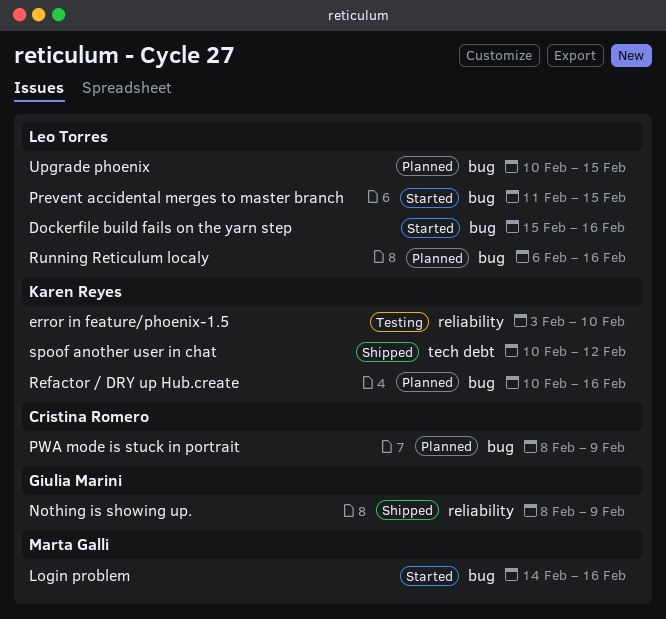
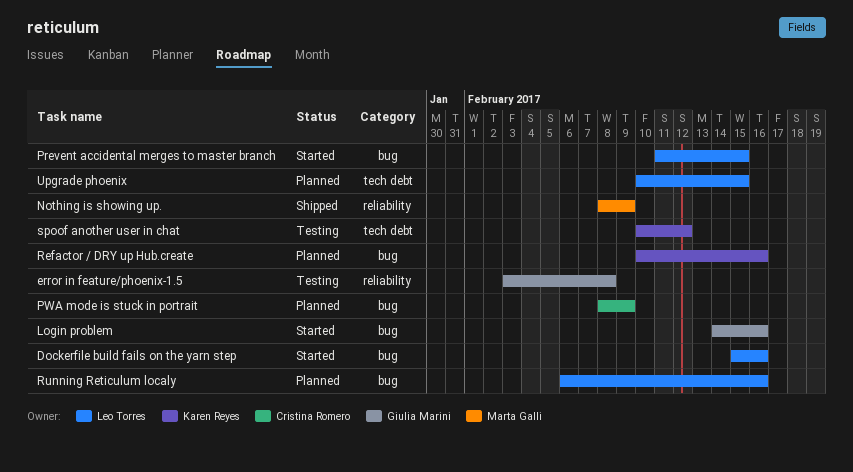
error in feature/phoenix-1.5, owner: Karen Reyes -> Giulia Marini
error in feature/phoenix-1.5, due: Feb 10 -> Feb 8
Login problem, owner: Marta Galli -> Giulia Marini
Nothing is showing up., owner: Giulia Marini -> Marta Galli
spoof another user in chat, status: Shipped -> Testing
Upgrade phoenix, label: bug -> tech debt

